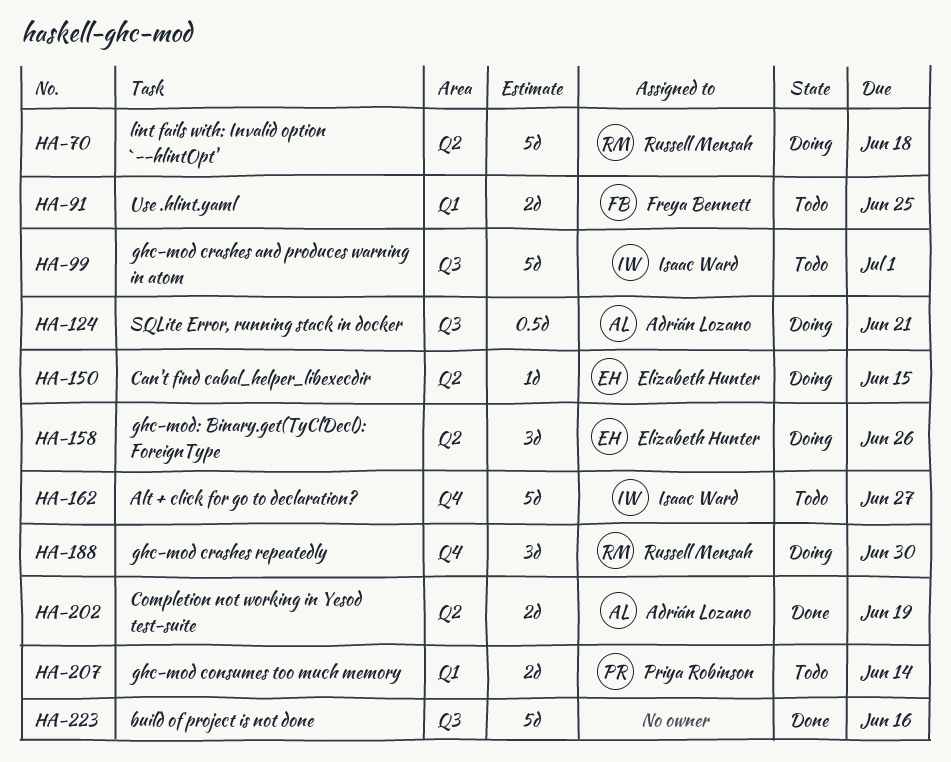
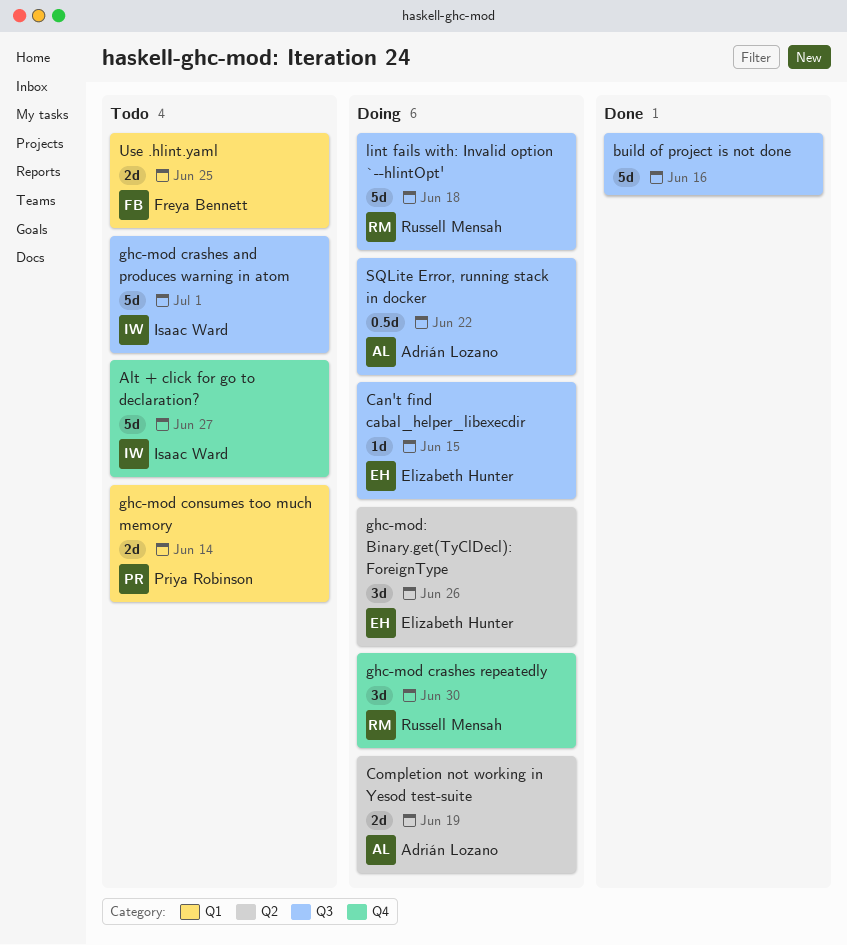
Can't find cabal_helper_libexecdir, label: Q2 -> Q3
Completion not working in Yesod test-suite, status: Done -> Doing
lint fails with: Invalid option `--hlintOpt', label: Q2 -> Q3
SQLite Error, running stack in docker, due: Jun 21 -> Jun 22

